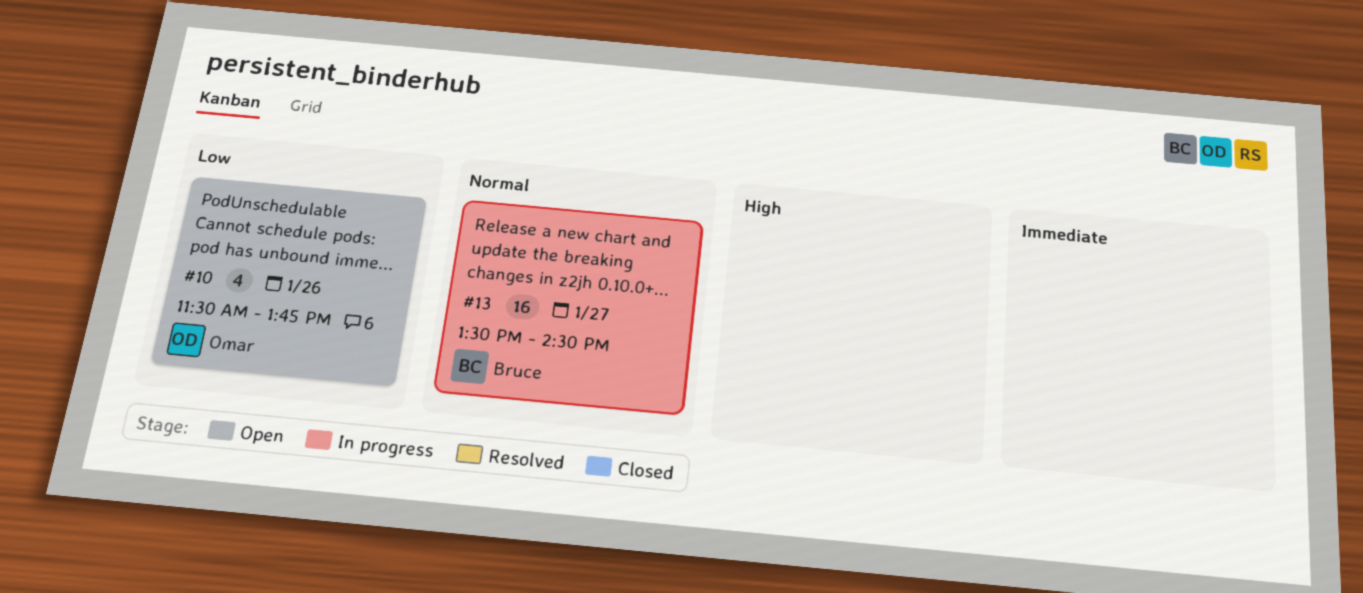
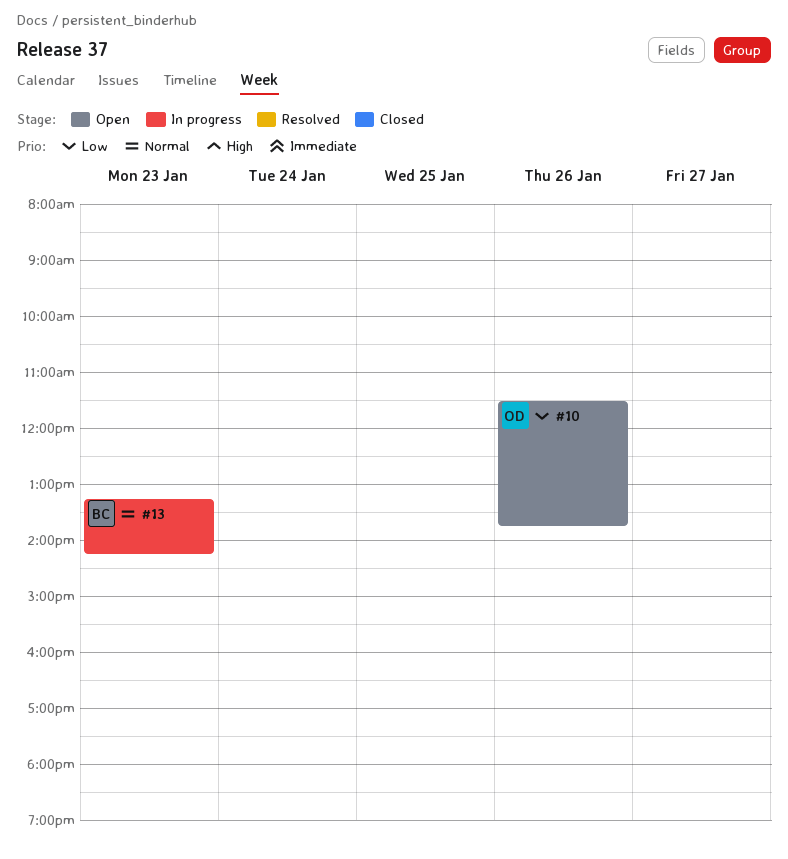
#13, day: Jan 27 -> Jan 23
#13, begins: 13:30 -> 13:15
#13, ends: 14:30 -> 14:15

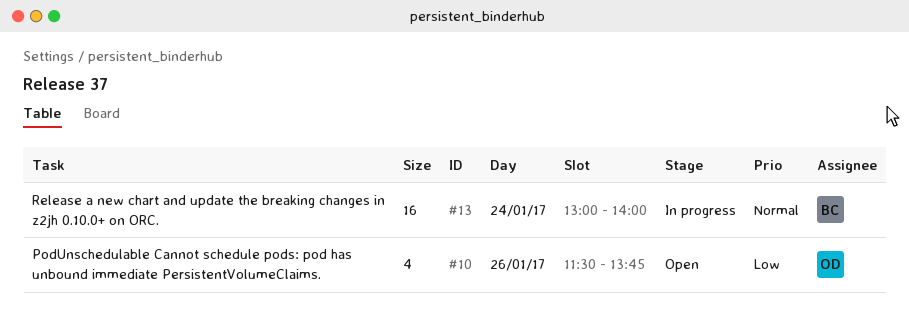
#13, day: Jan 23 -> Jan 24
#13, begins: 13:15 -> 13:00
#13, ends: 14:15 -> 14:00

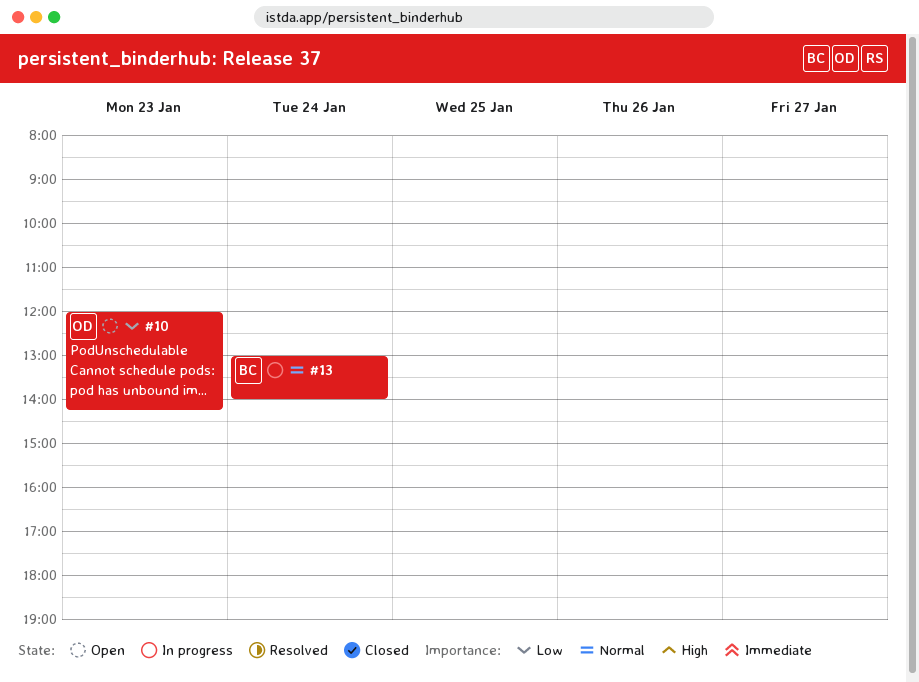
#10, day: Jan 26 -> Jan 23
#10, begins: 11:30 -> 12:00
#10, ends: 13:45 -> 14:15

